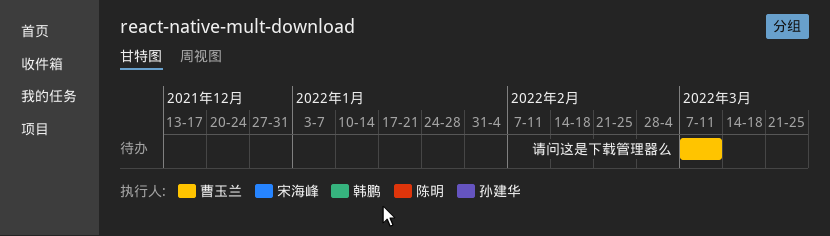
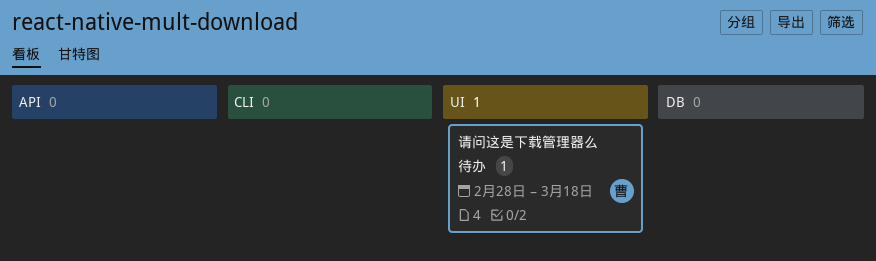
请问这是下载管理器么, start: Mar 7 -> Feb 28
请问这是下载管理器么, due: Mar 11 -> Mar 18

